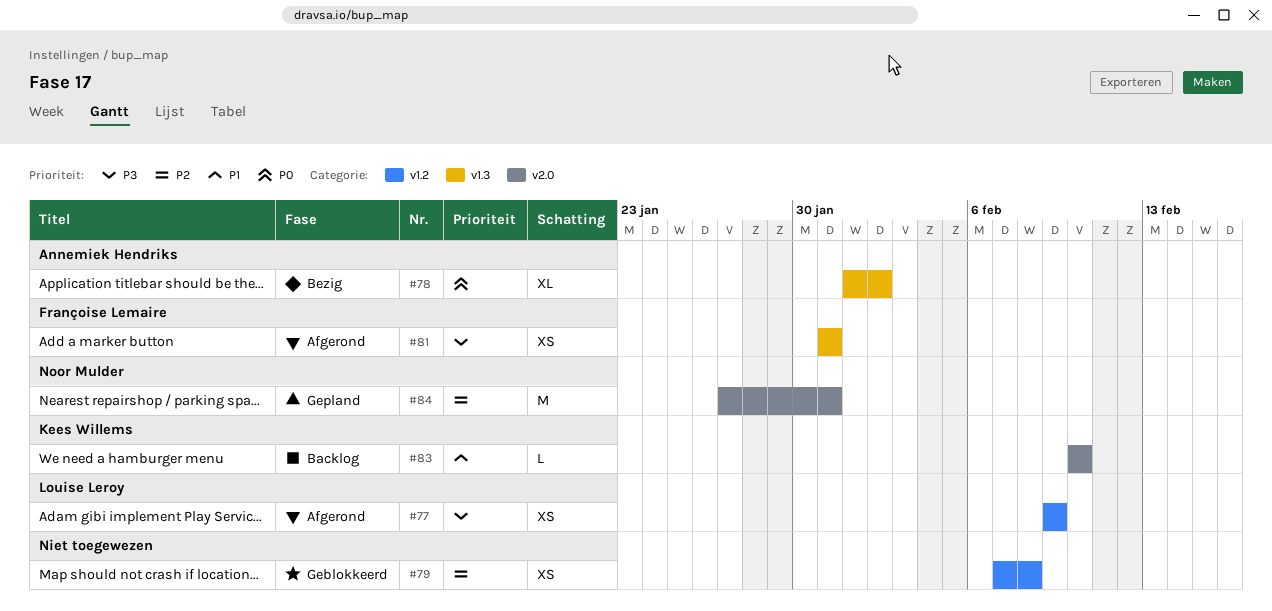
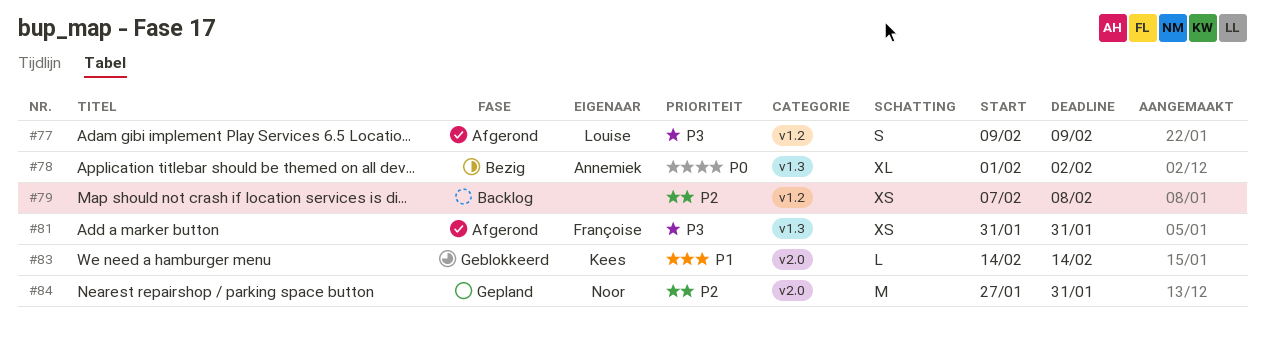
#77, estimate: XS -> S
#79, status: Geblokkeerd -> Backlog
#83, status: Backlog -> Geblokkeerd
#83, start: Feb 10 -> Feb 14
#83, due: Feb 10 -> Feb 14

